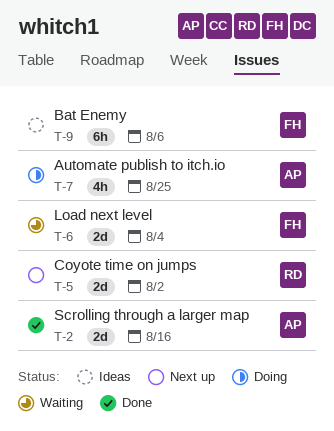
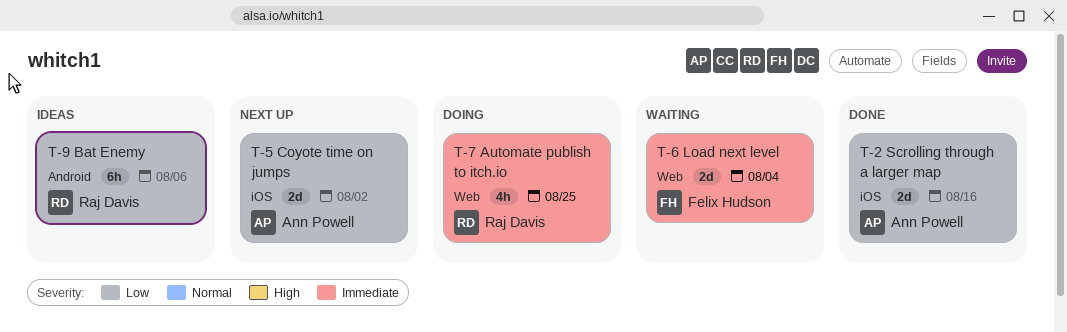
T-5, owner: Raj Davis -> Ann Powell
T-7, owner: Ann Powell -> Raj Davis
T-9, owner: Felix Hudson -> Raj Davis

